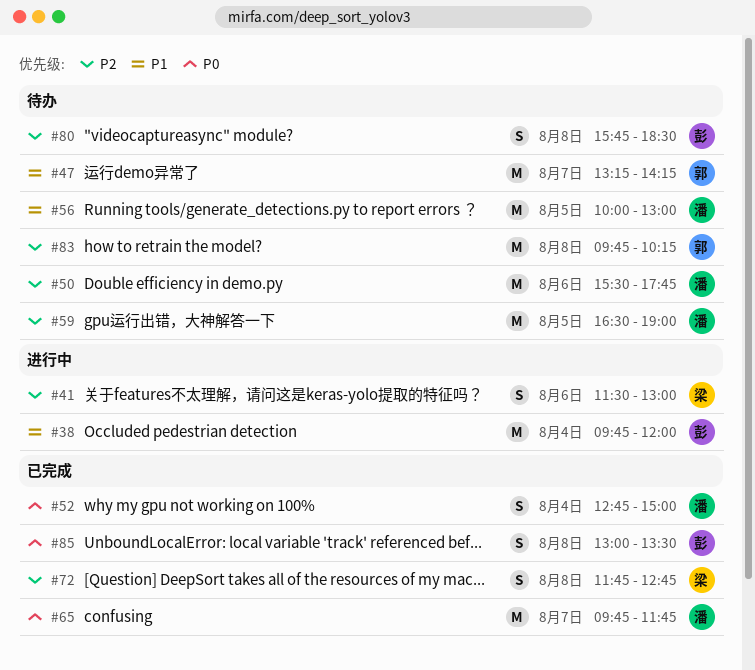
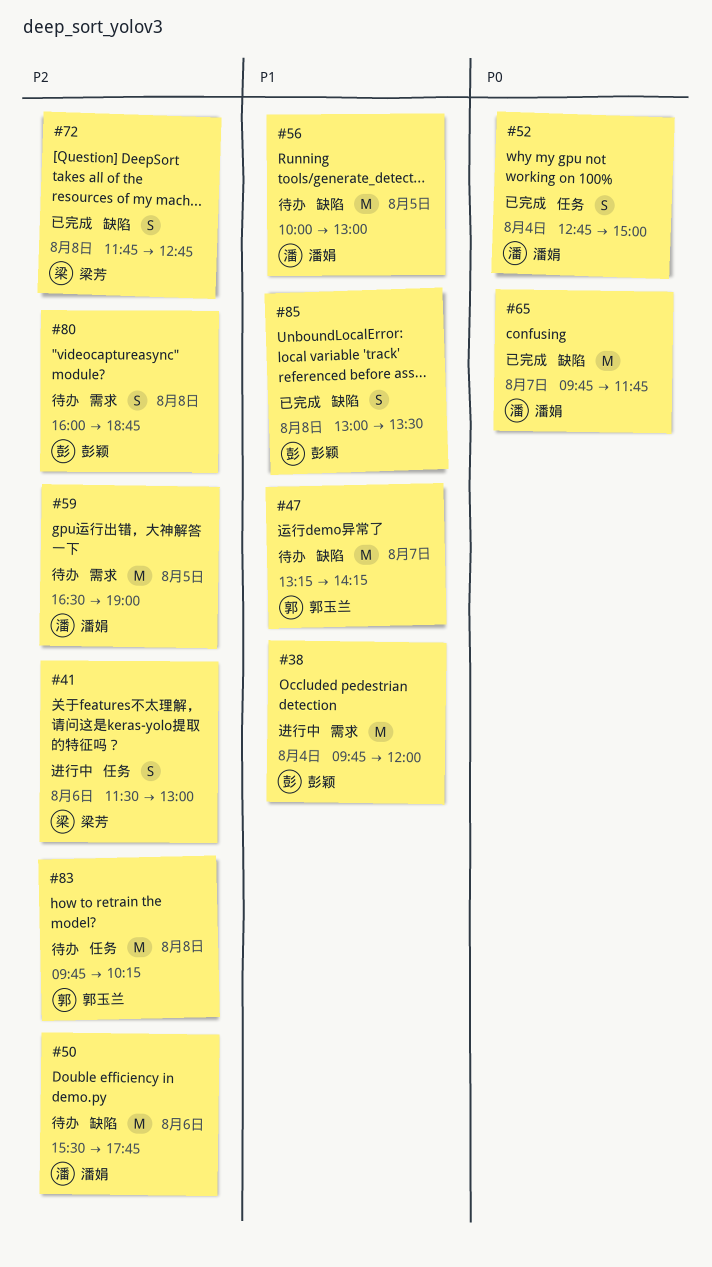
#80, begins: 15:45 -> 16:00
#80, ends: 18:30 -> 18:45
#85, priority: P0 -> P1

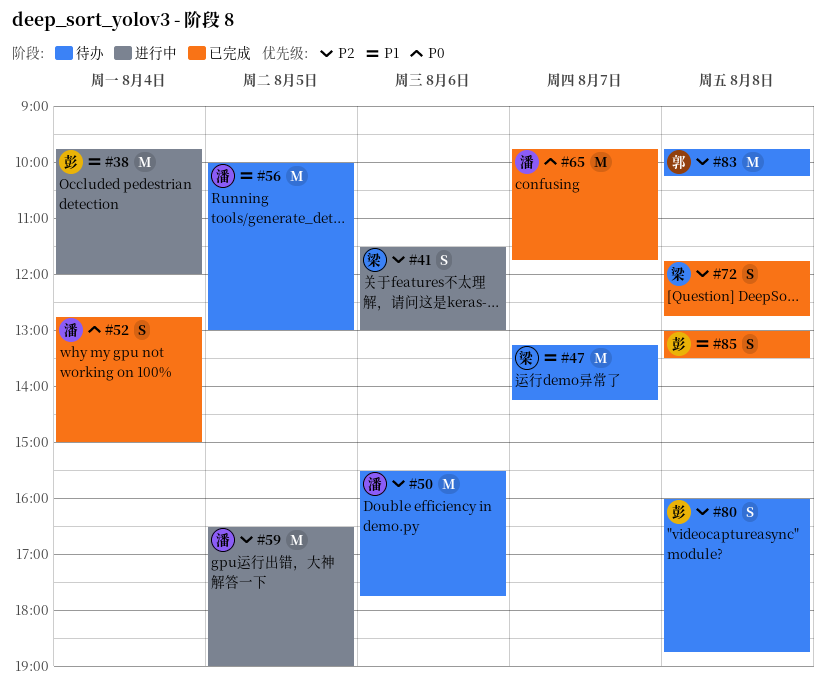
#47, owner: 郭玉兰 -> 梁芳
#59, status: 待办 -> 进行中

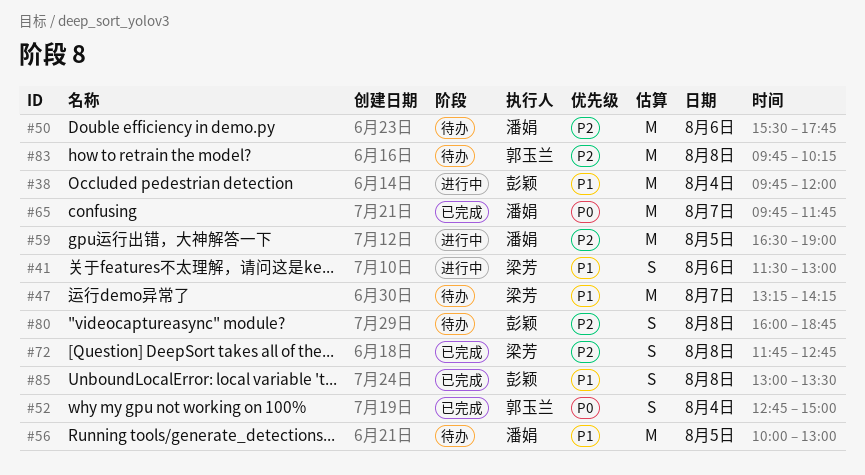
#41, priority: P2 -> P1
#52, owner: 潘娟 -> 郭玉兰

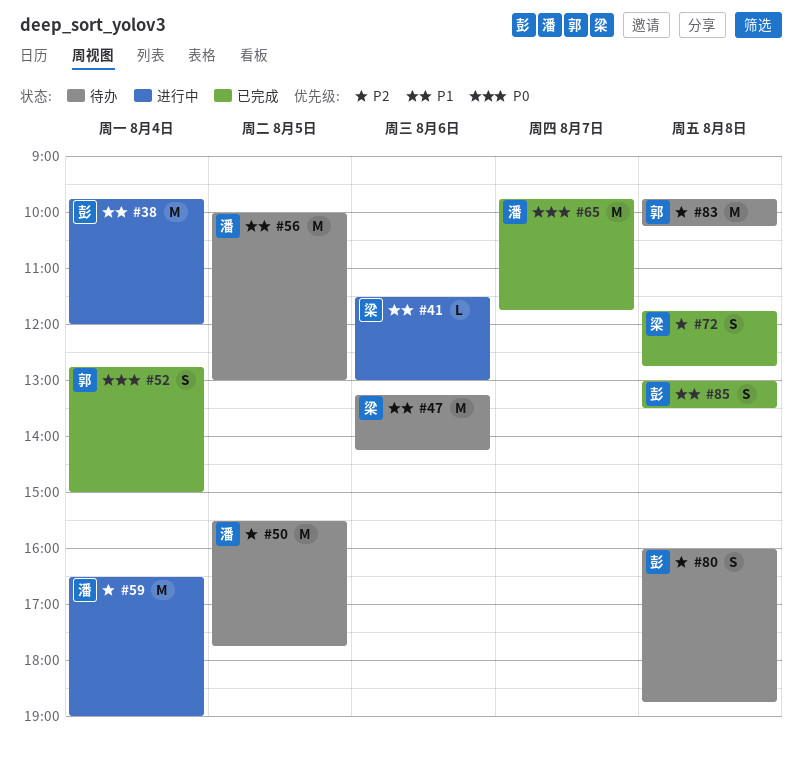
#41, estimate: S -> L
#47, day: Aug 7 -> Aug 6
#50, day: Aug 6 -> Aug 5
#59, day: Aug 5 -> Aug 4

